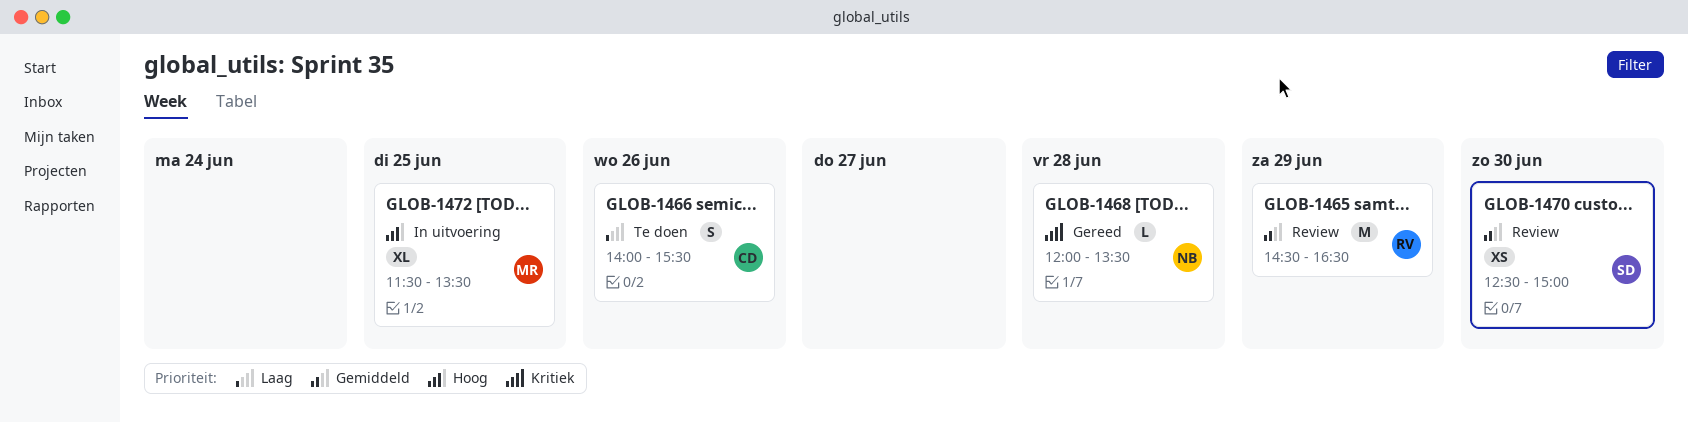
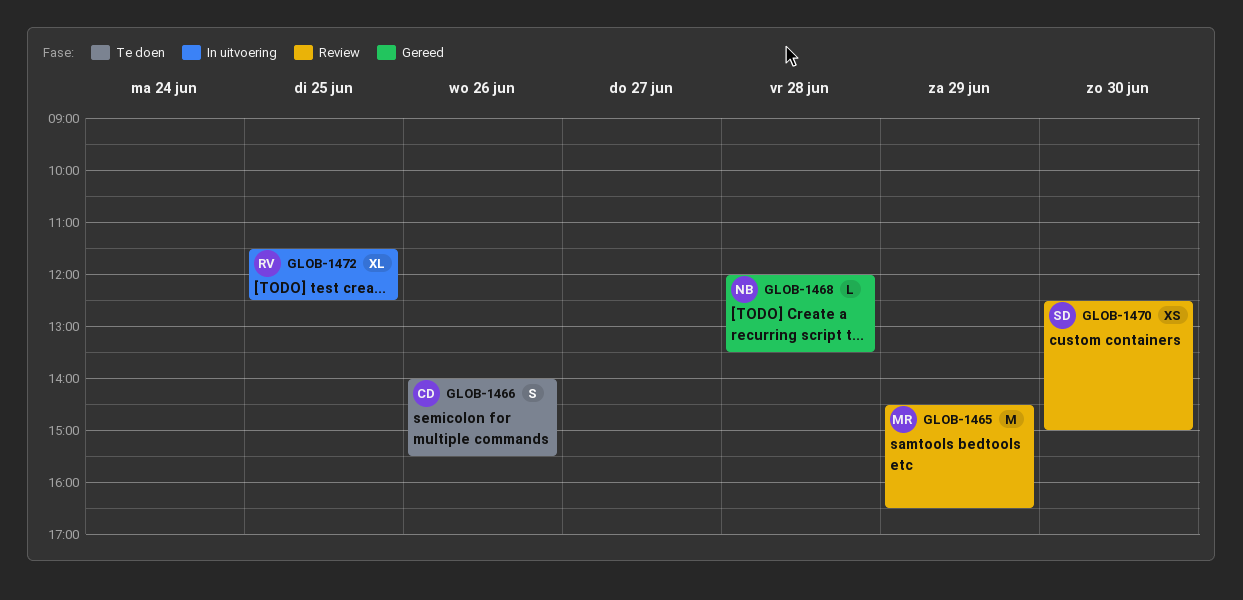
GLOB-1465, owner: RV -> MR
GLOB-1472, owner: MR -> RV
GLOB-1472, ends: 13:30 -> 12:30

